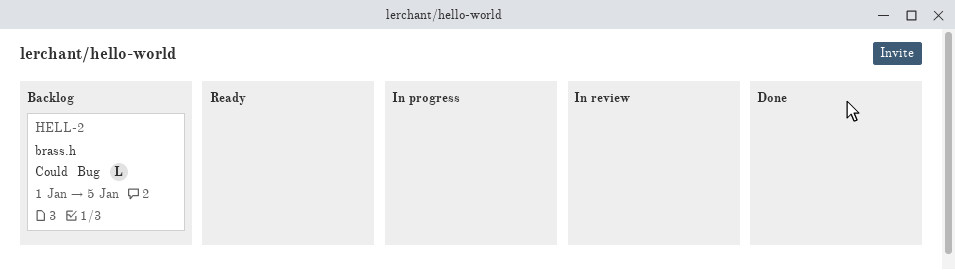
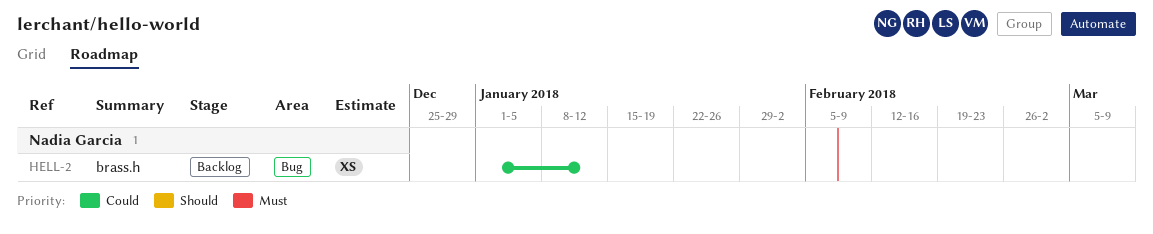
HELL-2, estimate: L -> XS
HELL-2, due: Jan 5 -> Jan 12

